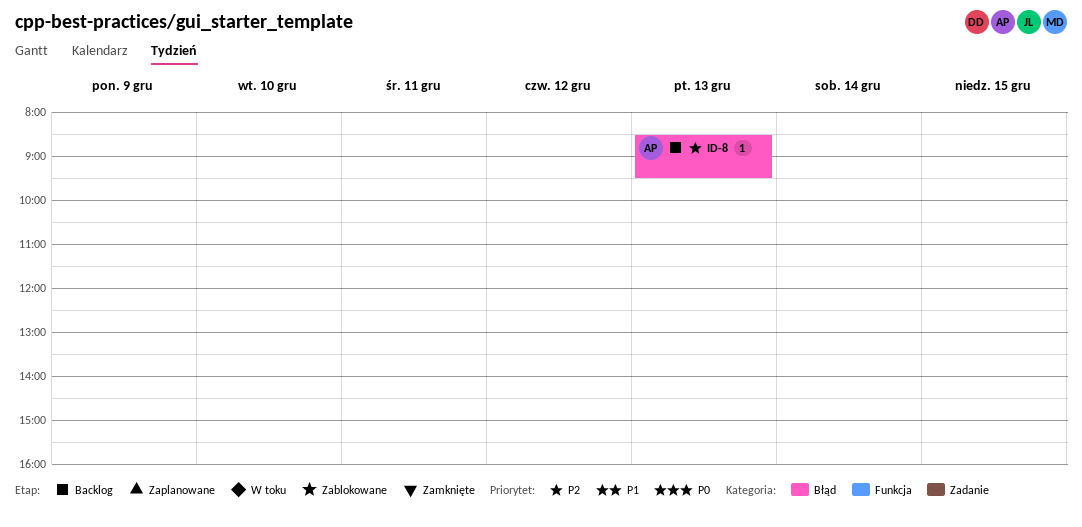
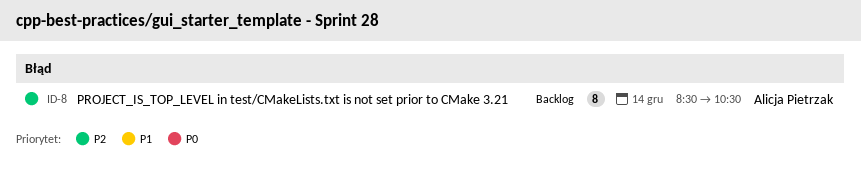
ID-8, estimate: 1 -> 8
ID-8, day: Dec 13 -> Dec 14
ID-8, ends: 09:30 -> 10:30

